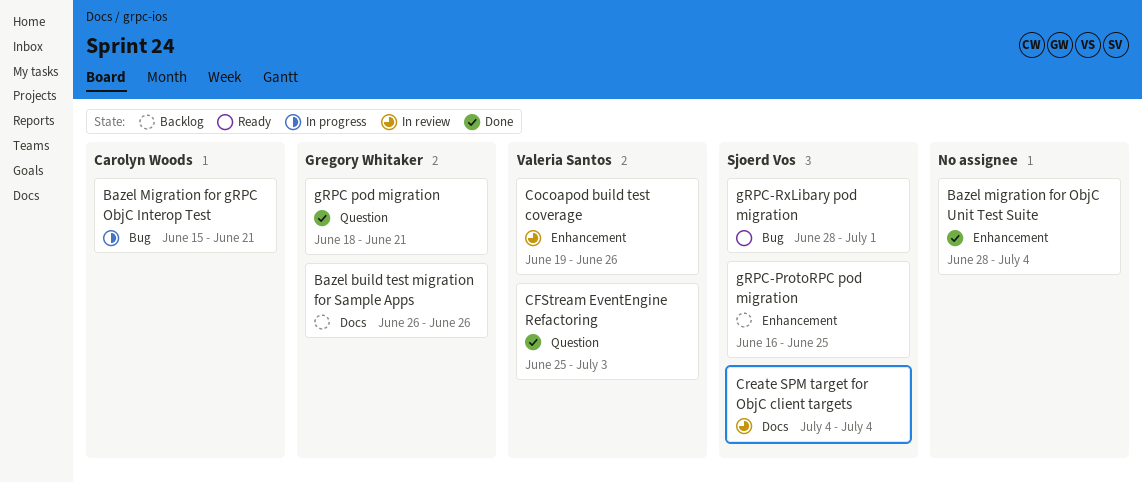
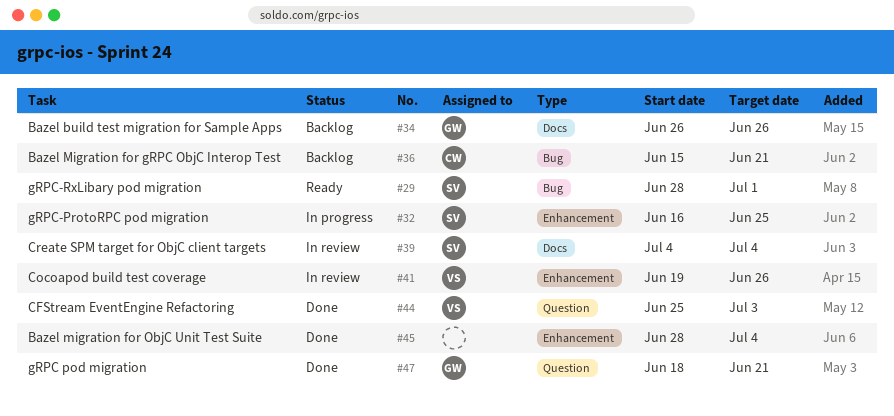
Bazel Migration for gRPC ObjC Interop Test, status: In progress -> Backlog
gRPC-ProtoRPC pod migration, status: Backlog -> In progress

